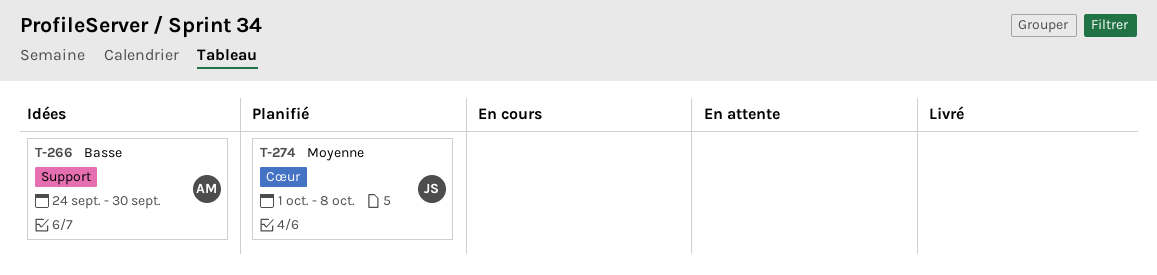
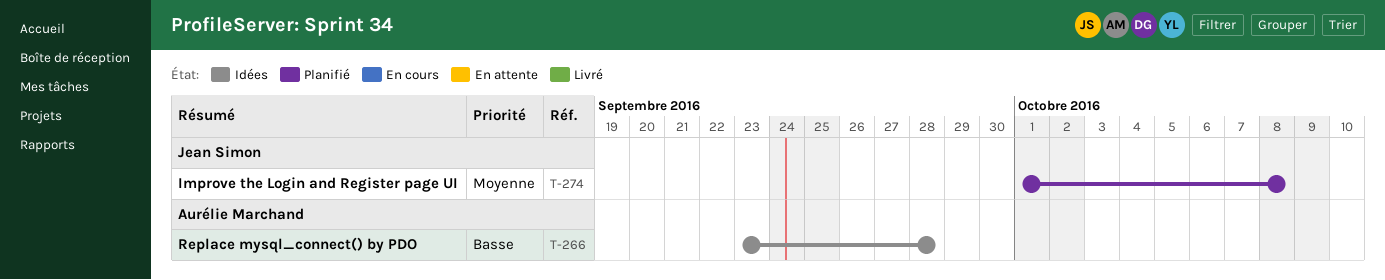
T-266, start: Sep 24 -> Sep 23
T-266, due: Sep 30 -> Sep 28

